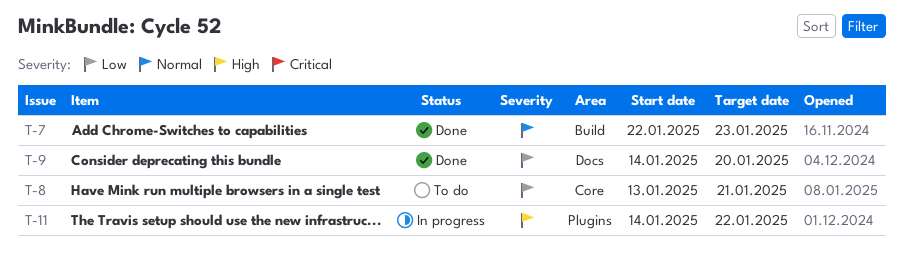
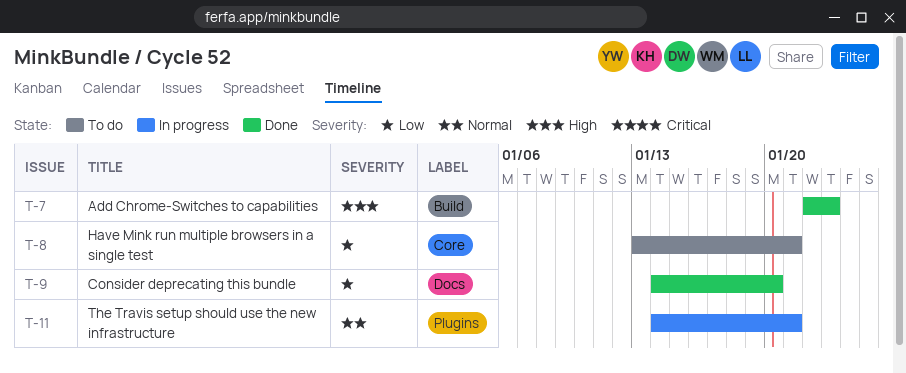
T-7, priority: Normal -> High
T-11, priority: High -> Normal
T-11, due: Jan 22 -> Jan 21

